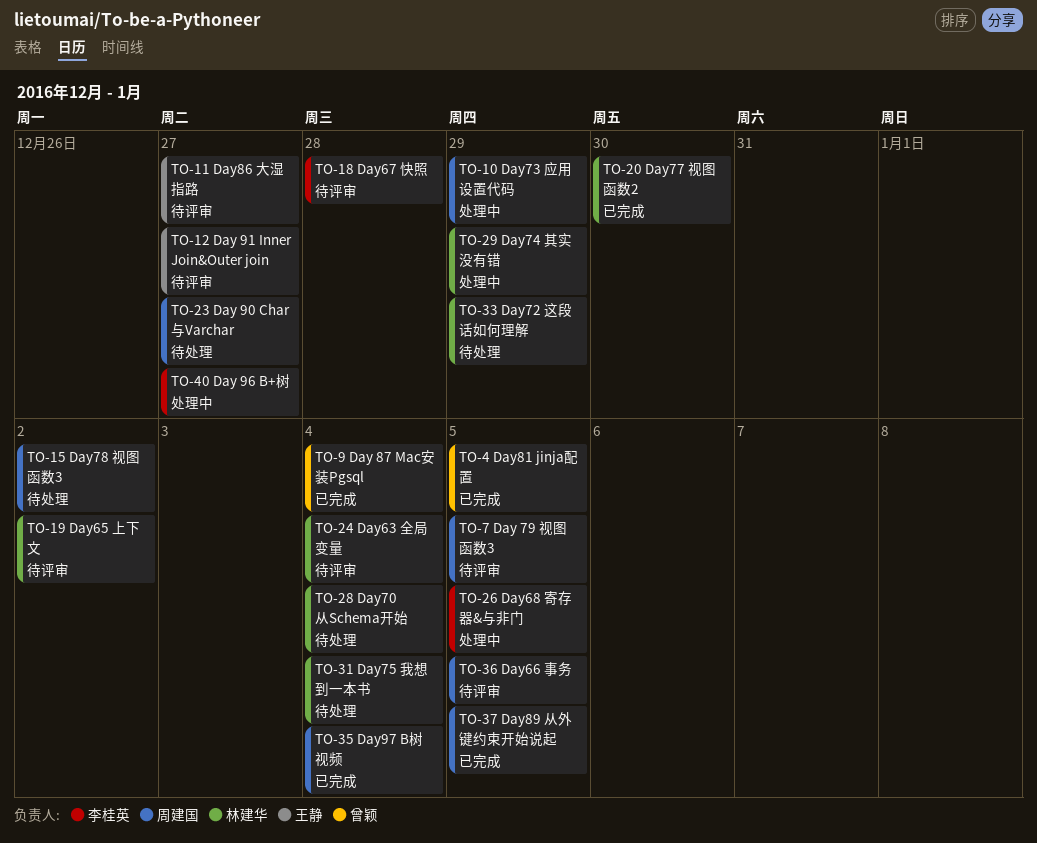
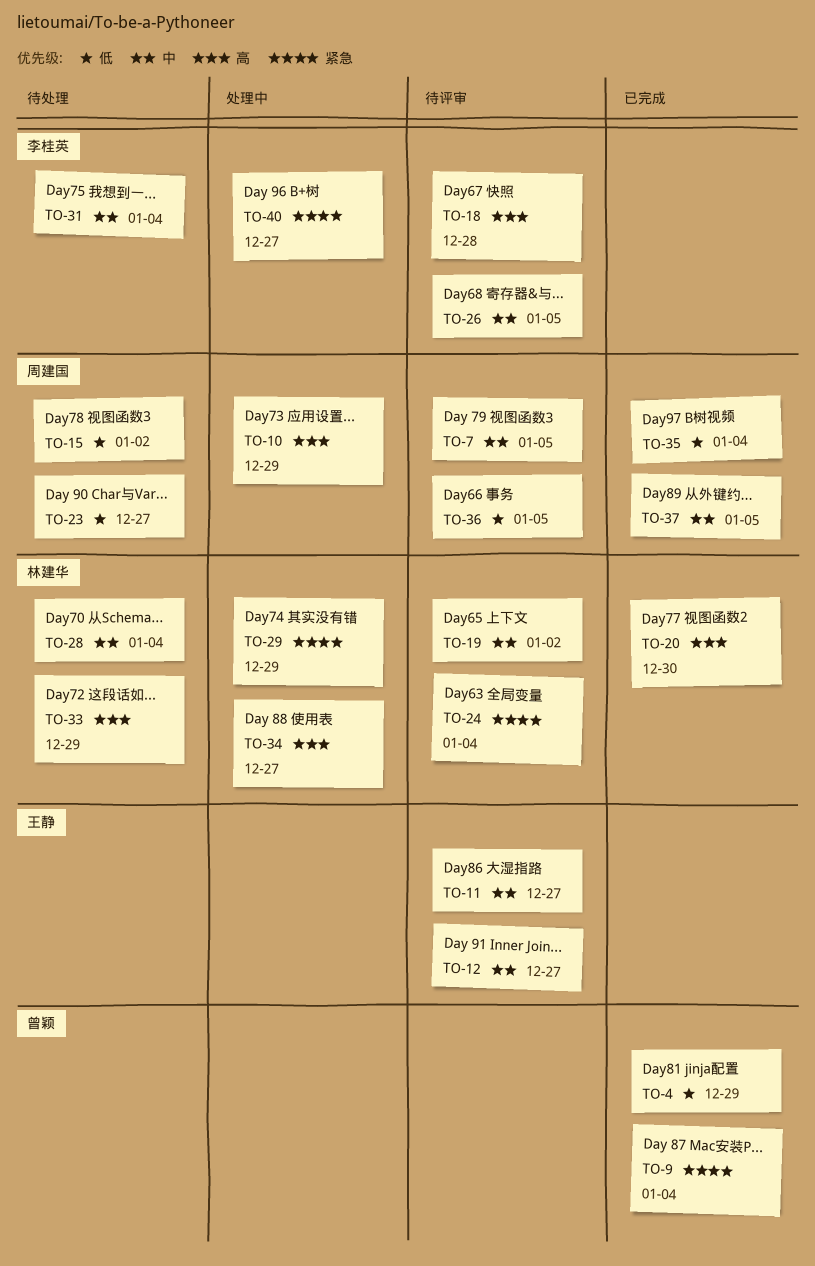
TO-4, due: Jan 5 -> Dec 29
TO-26, status: 处理中 -> 待评审
TO-31, owner: 林建华 -> 李桂英
TO-34: none -> present

